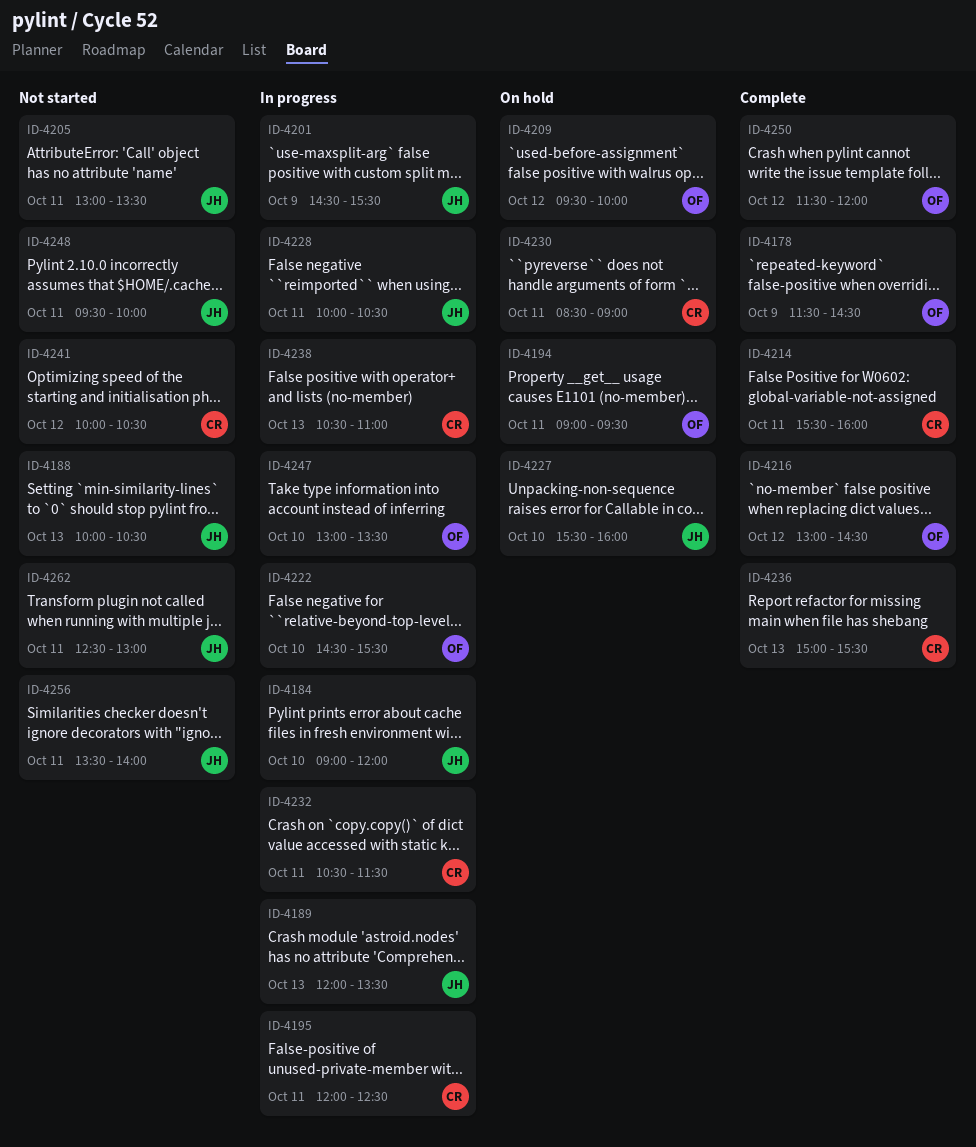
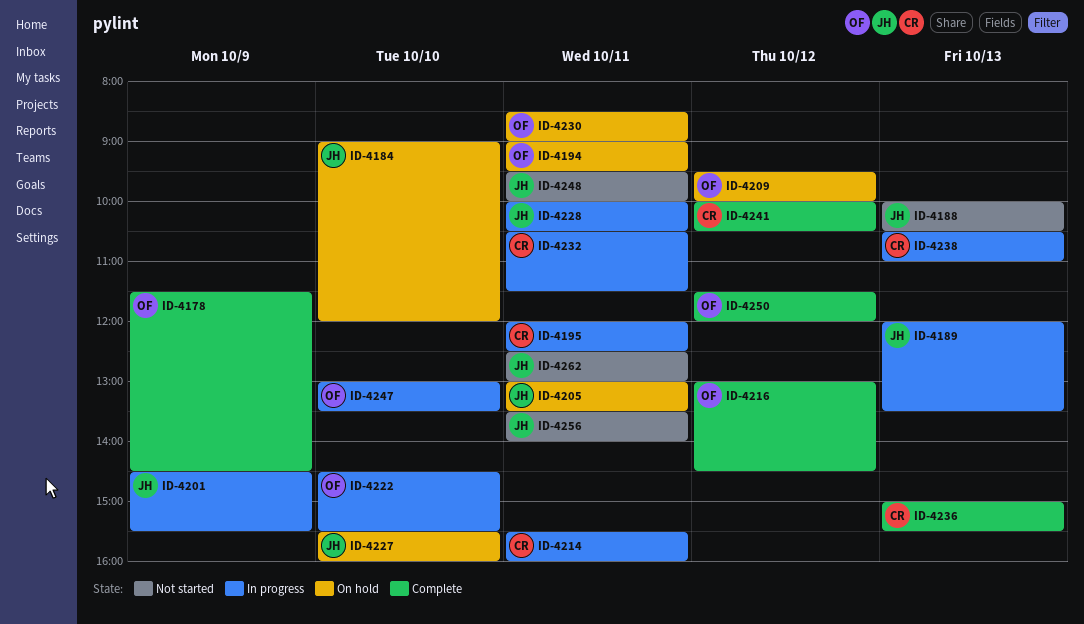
ID-4184, status: In progress -> On hold
ID-4205, status: Not started -> On hold
ID-4214, status: Complete -> In progress
ID-4230, owner: CR -> OF
ID-4241, status: Not started -> Complete

